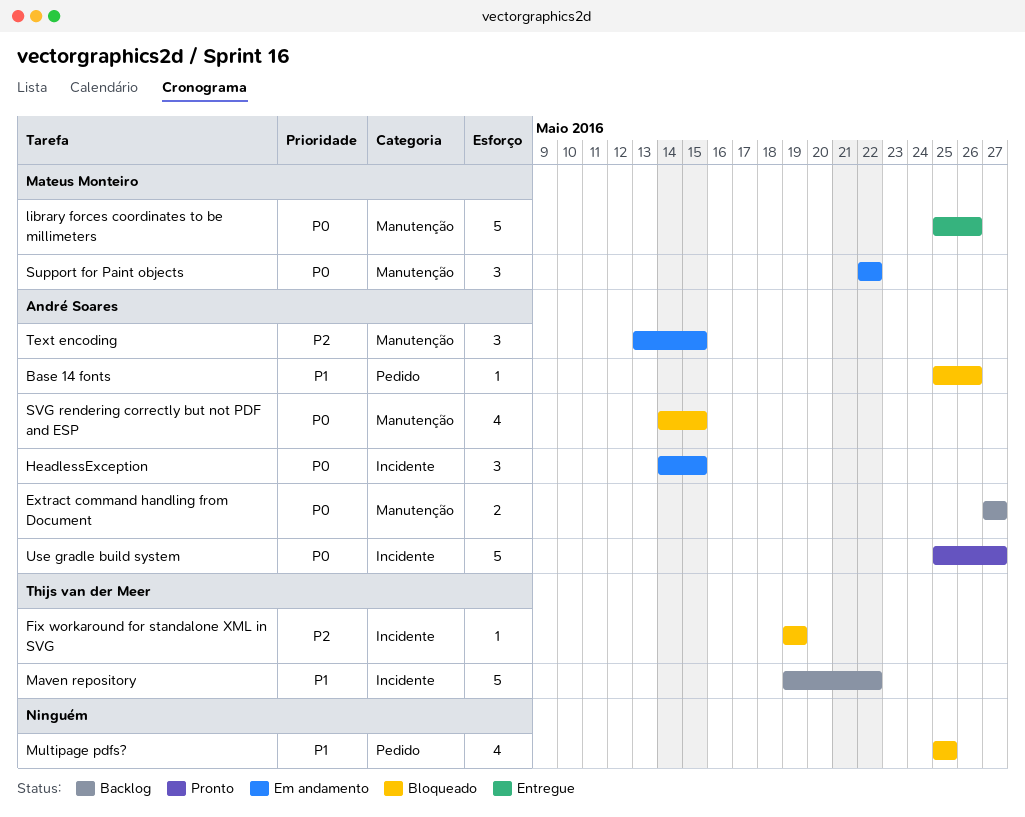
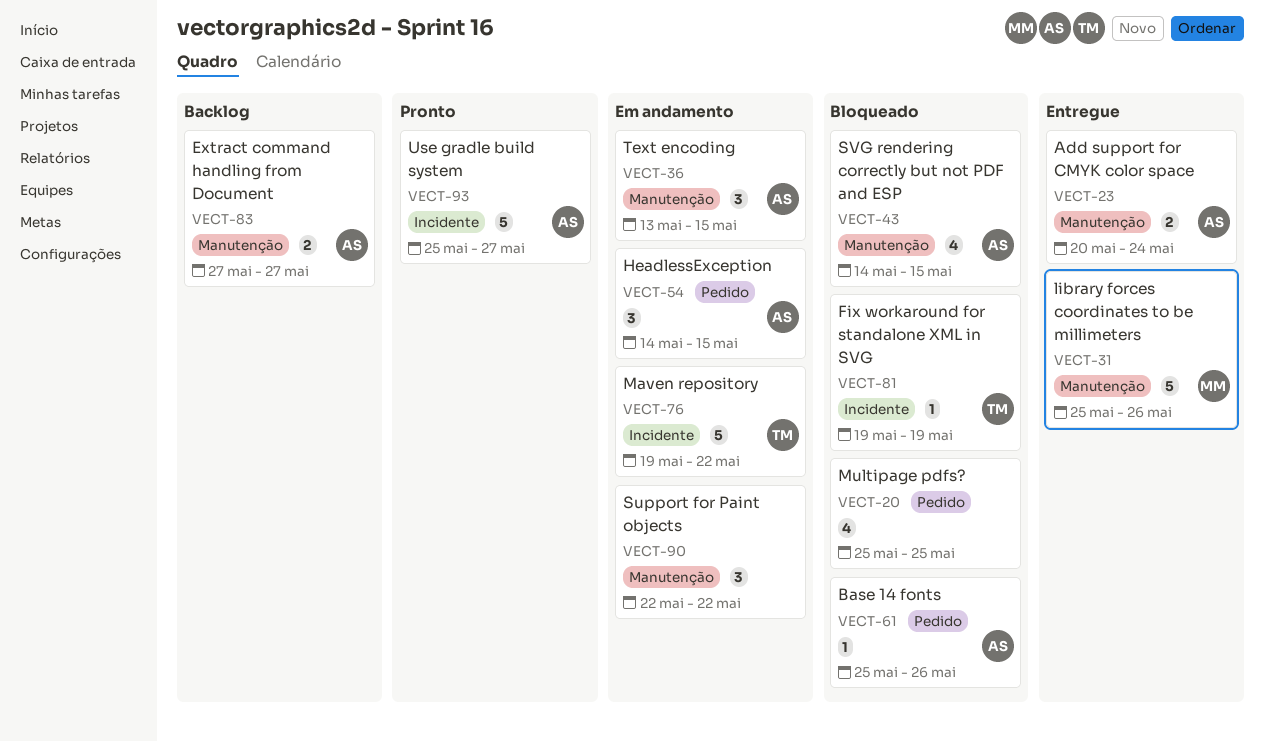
Add support for CMYK color space: none -> present
HeadlessException, label: Incidente -> Pedido
Maven repository, status: Backlog -> Em andamento
Support for Paint objects, owner: Mateus Monteiro -> none

